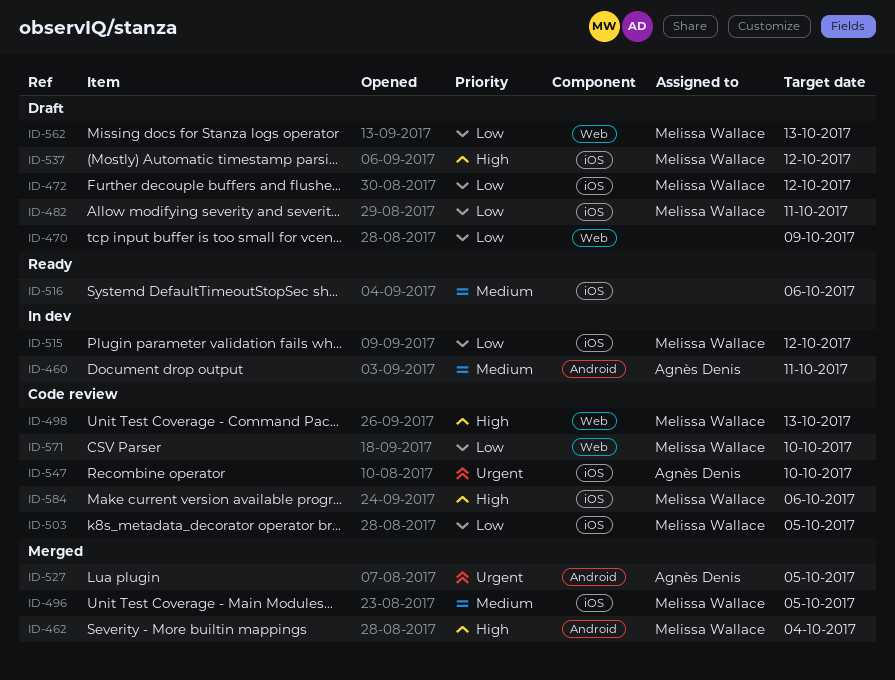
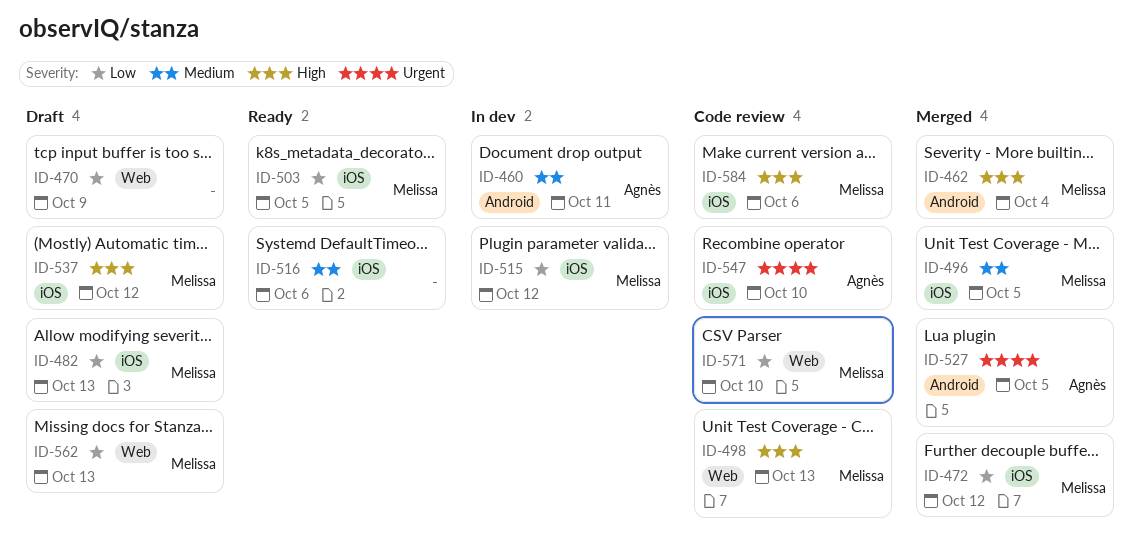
ID-472, status: Draft -> Merged
ID-482, due: Oct 11 -> Oct 13
ID-503, status: Code review -> Ready

